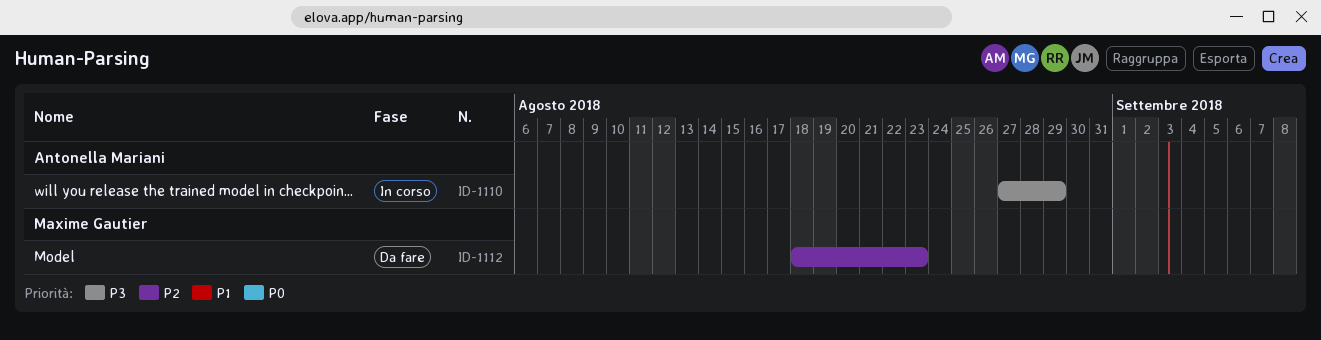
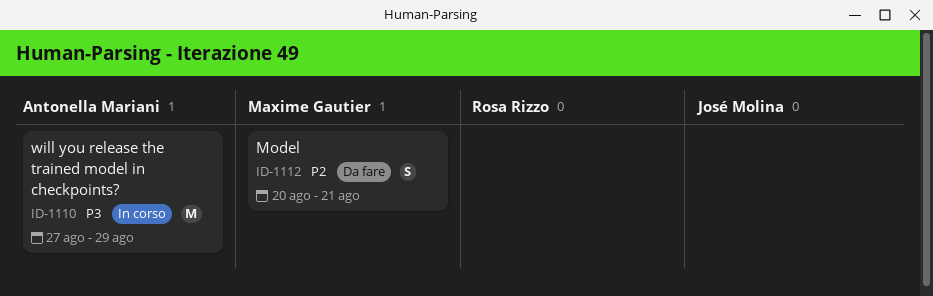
ID-1112, start: Aug 18 -> Aug 20
ID-1112, due: Aug 23 -> Aug 21

